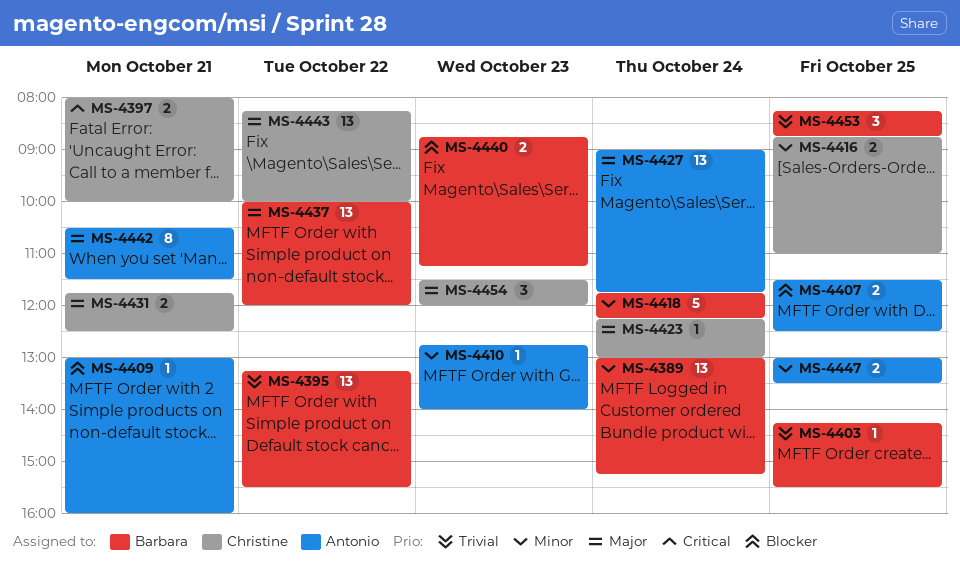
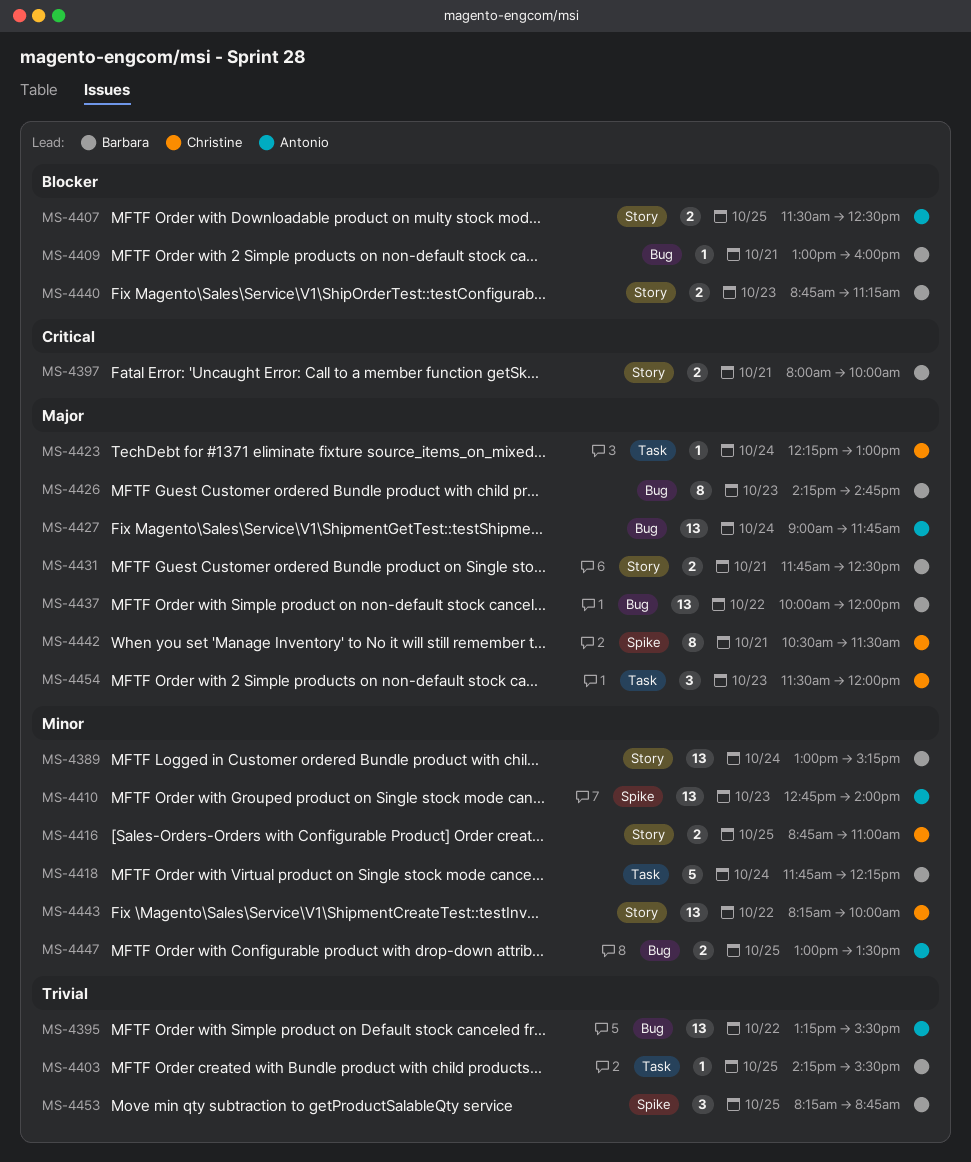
MS-4395, owner: Barbara -> Antonio
MS-4397, owner: Christine -> Barbara
MS-4409, owner: Antonio -> Barbara
MS-4410, estimate: 1 -> 13
MS-4426: none -> present
MS-4431, owner: Christine -> Barbara
MS-4442, owner: Antonio -> Christine
MS-4443, priority: Major -> Minor

